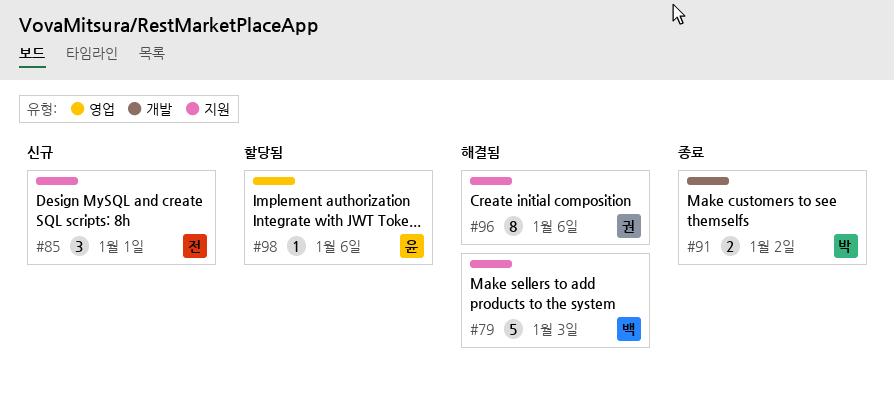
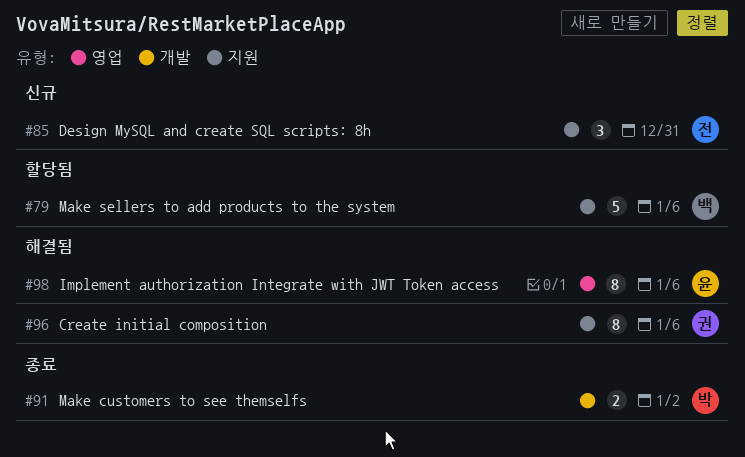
#79, status: 해결됨 -> 할당됨
#79, due: Jan 3 -> Jan 6
#85, due: Jan 1 -> Dec 31
#98, status: 할당됨 -> 해결됨
#98, estimate: 1 -> 8

